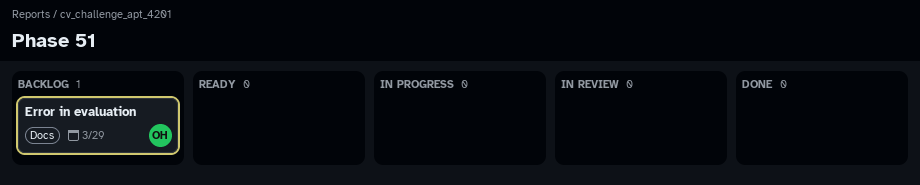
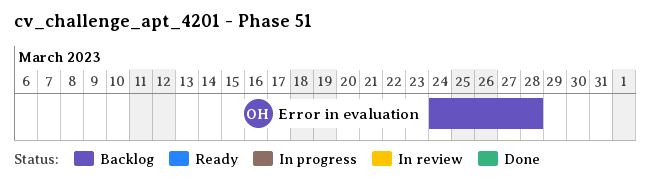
Error in evaluation, due: Mar 29 -> Mar 28

